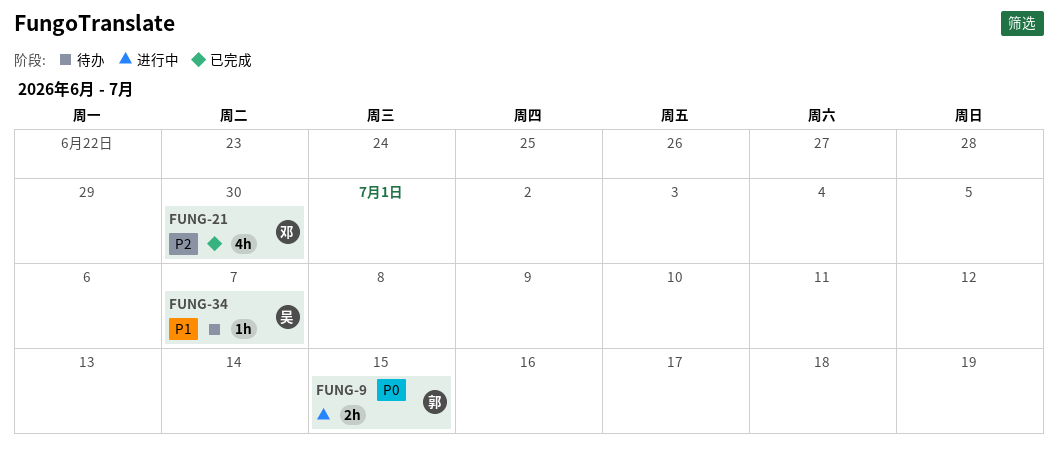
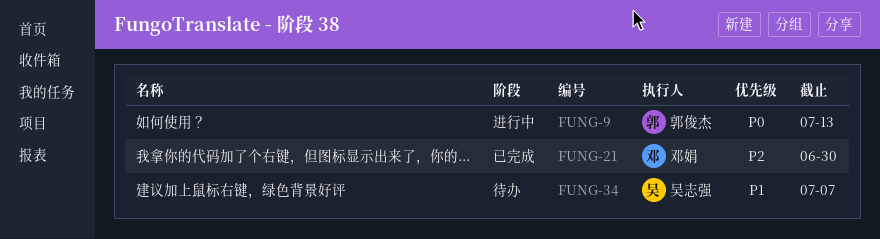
FUNG-9, due: Jul 15 -> Jul 13

